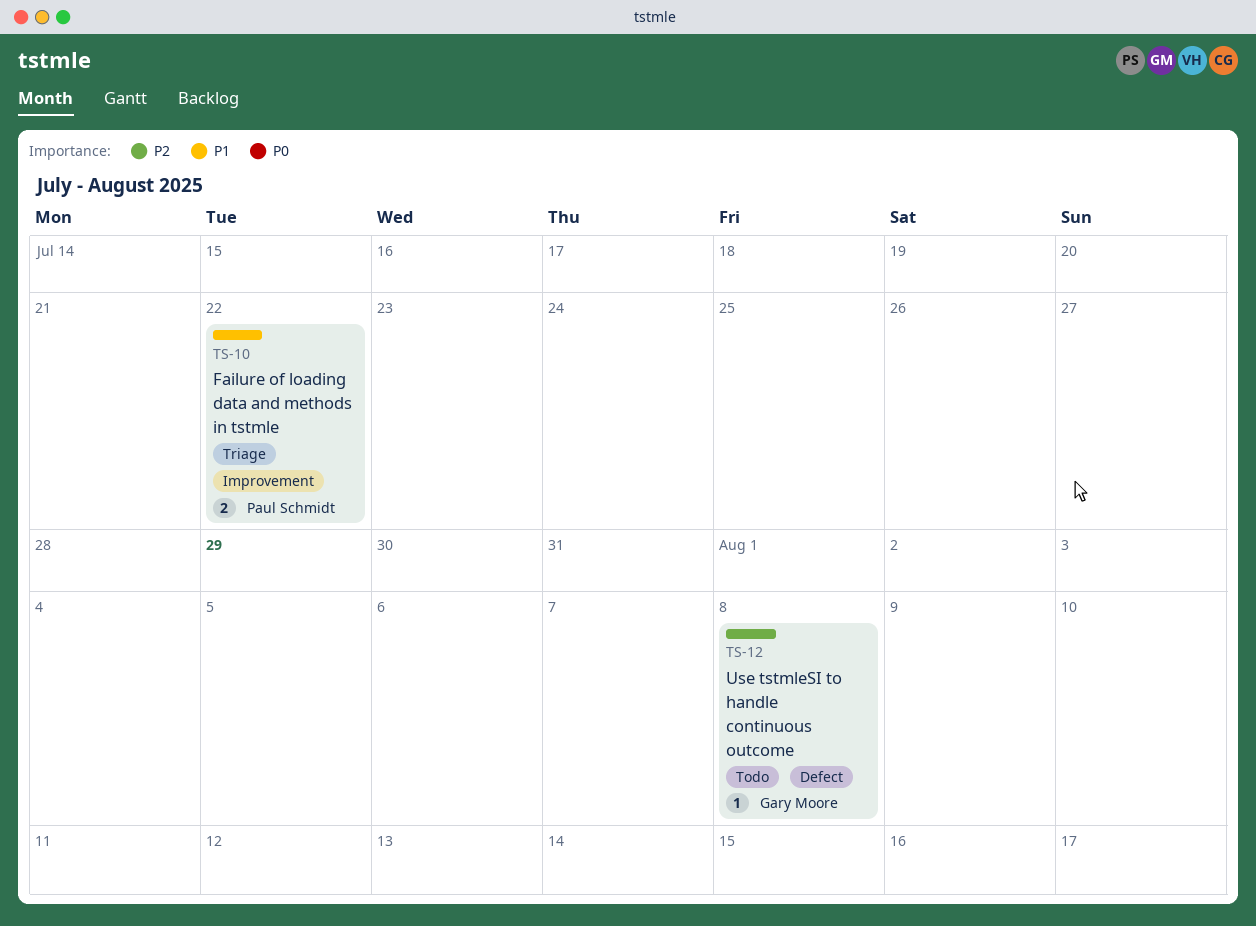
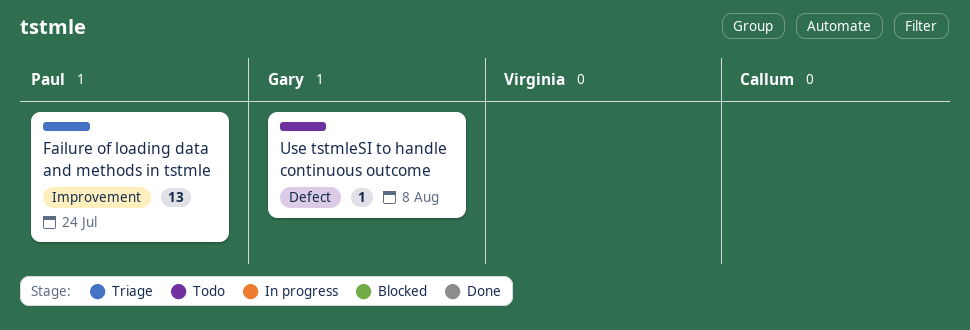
Failure of loading data and methods in tstmle, estimate: 2 -> 13
Failure of loading data and methods in tstmle, due: Jul 22 -> Jul 24

